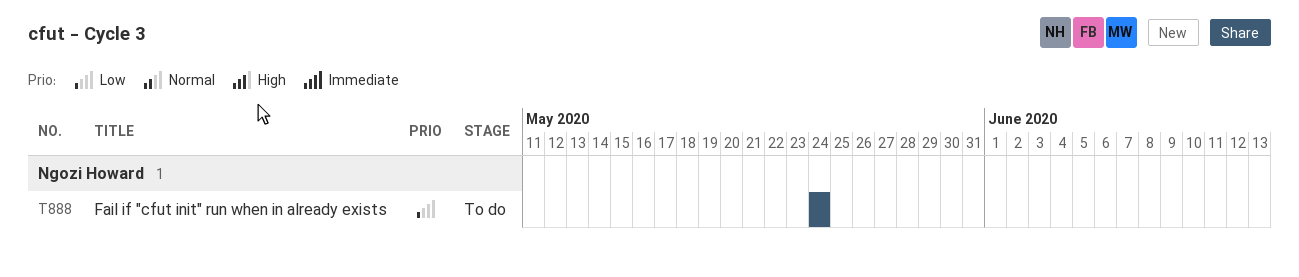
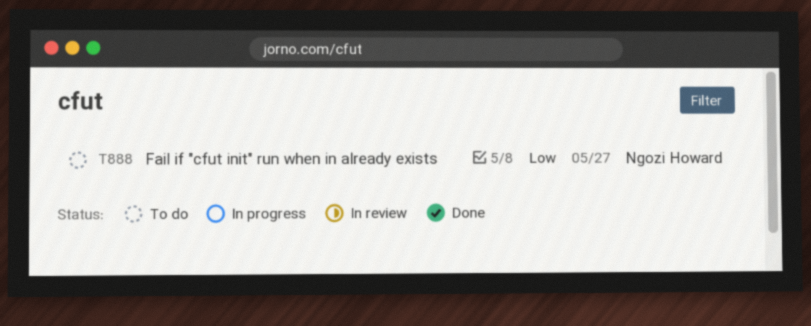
T888, due: May 24 -> May 27

